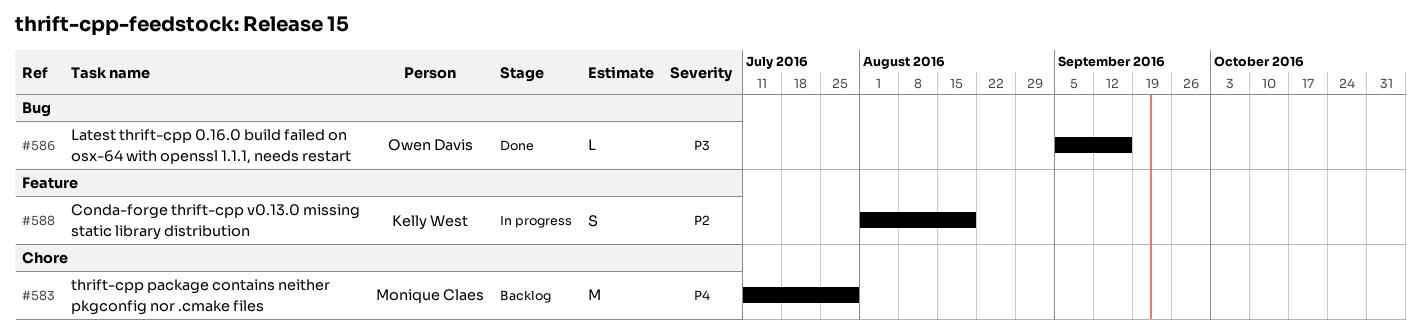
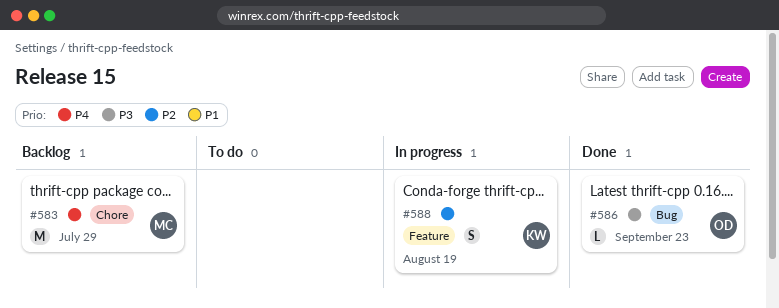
#586, due: Sep 16 -> Sep 23

